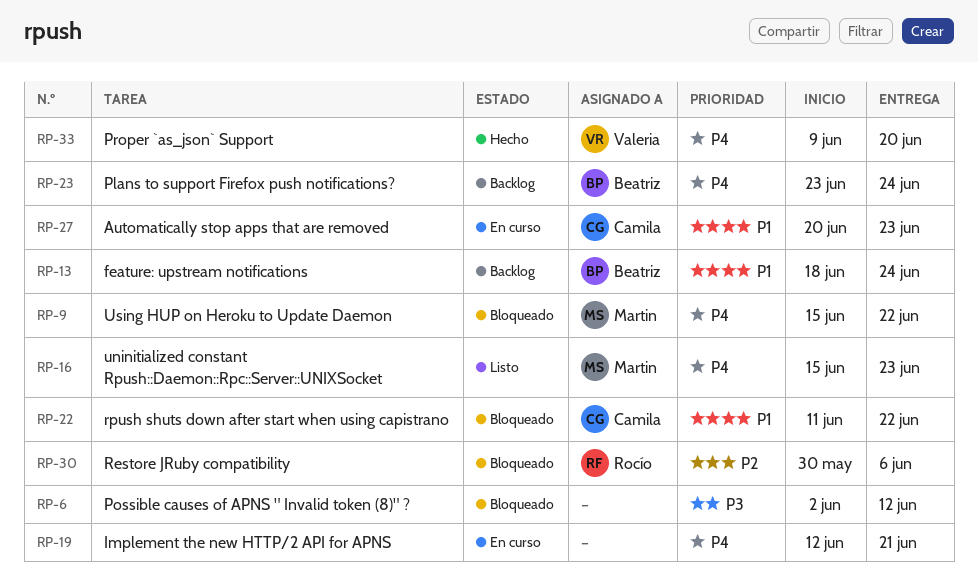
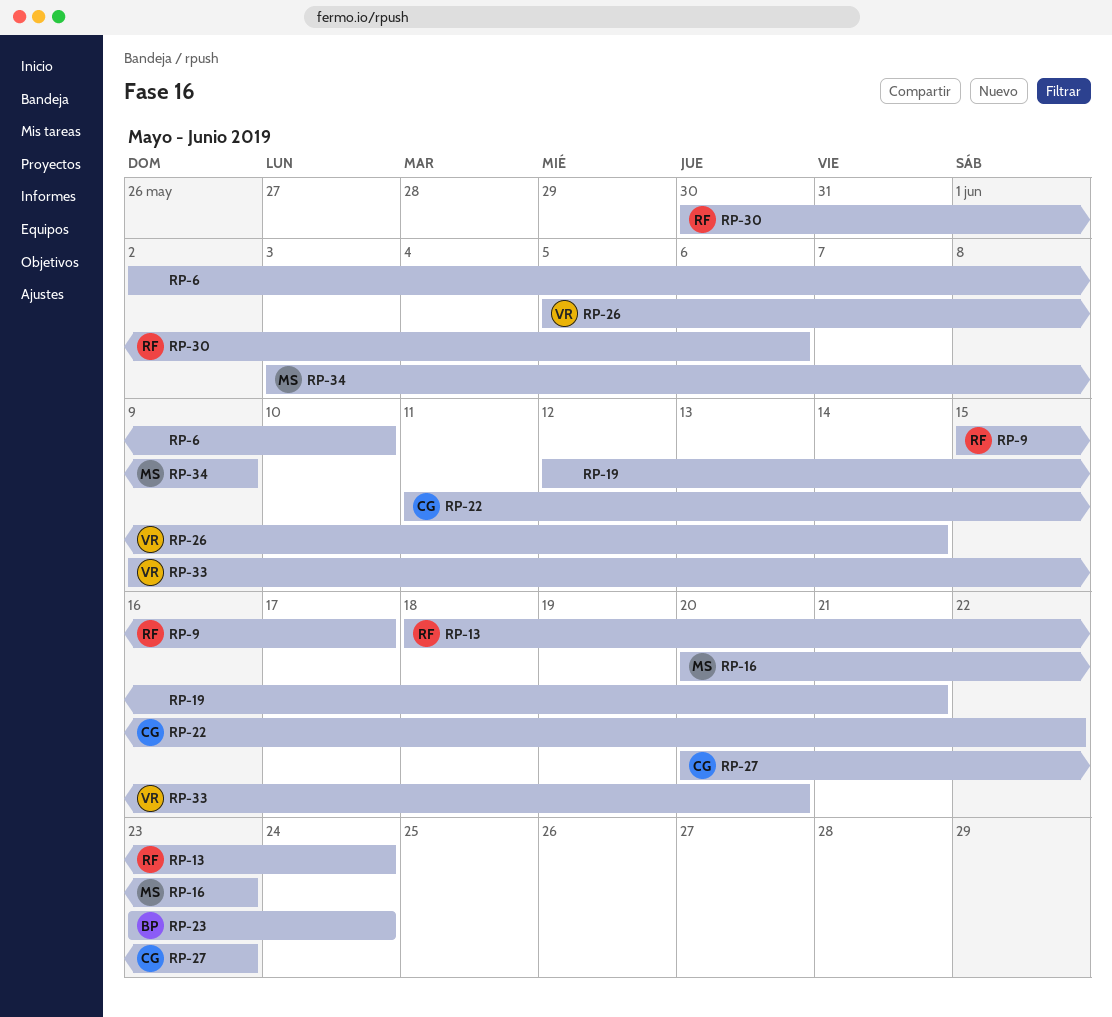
RP-6, due: Jun 12 -> Jun 10
RP-9, owner: Martin -> Rocío
RP-9, due: Jun 22 -> Jun 17
RP-13, owner: Beatriz -> Rocío
RP-16, start: Jun 15 -> Jun 20
RP-26: none -> present
RP-34: none -> present

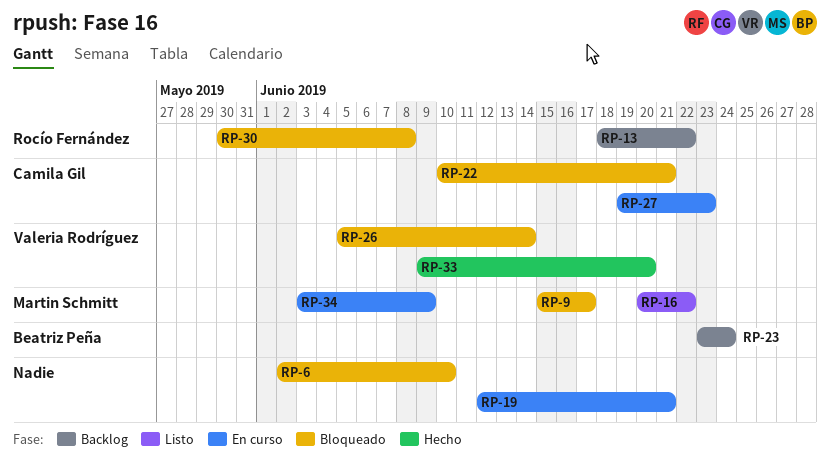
RP-9, owner: Rocío Fernández -> Martin Schmitt
RP-13, due: Jun 24 -> Jun 22
RP-16, due: Jun 23 -> Jun 22
RP-22, start: Jun 11 -> Jun 10
RP-22, due: Jun 22 -> Jun 21
RP-27, start: Jun 20 -> Jun 19
RP-30, due: Jun 6 -> Jun 8

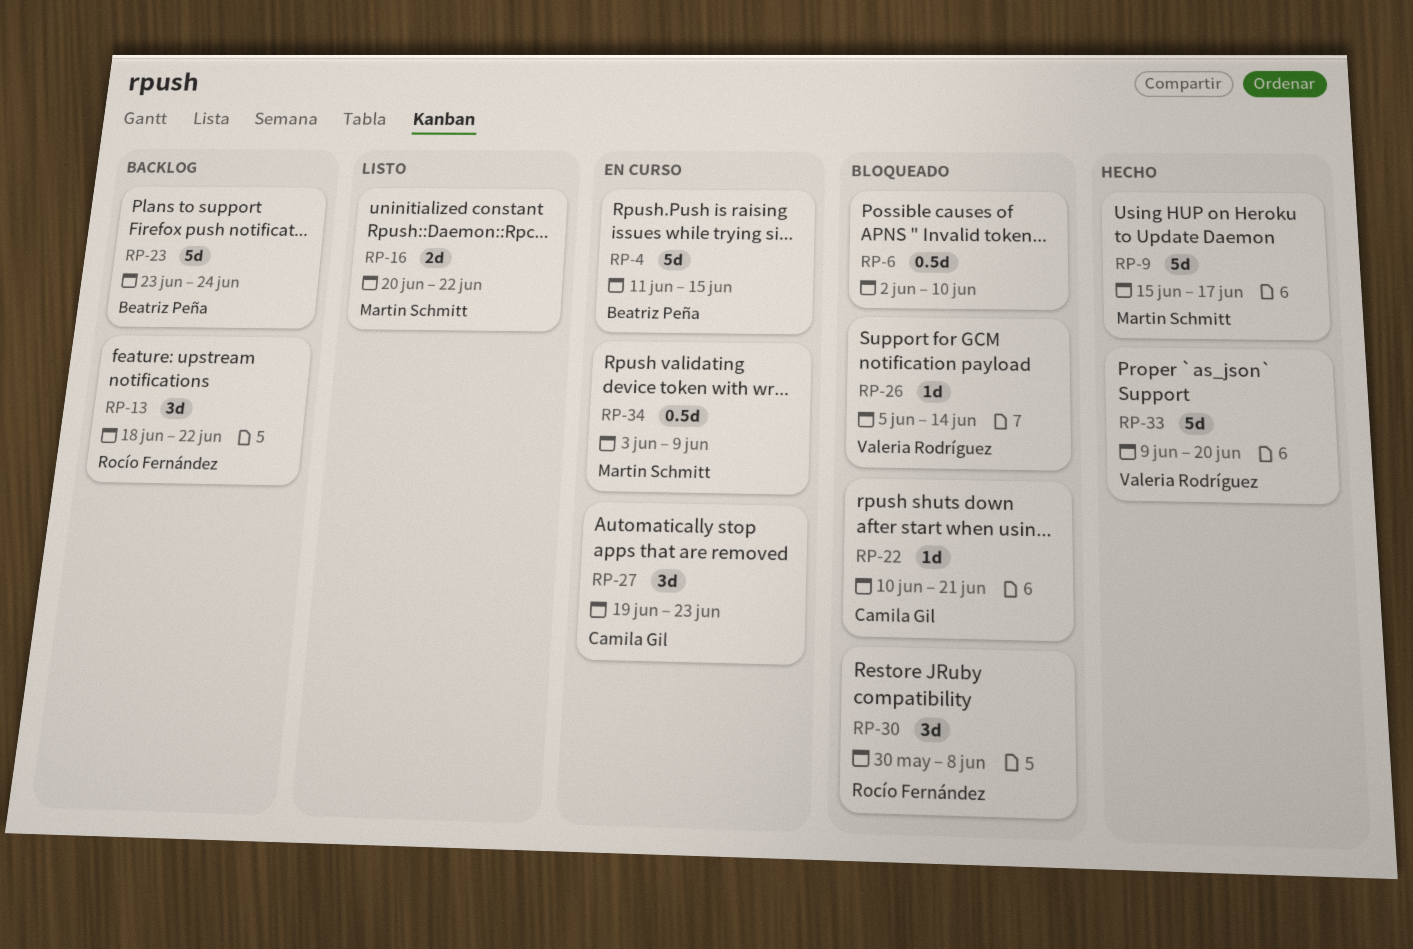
RP-4: none -> present
RP-9, status: Bloqueado -> Hecho
RP-19: present -> none

